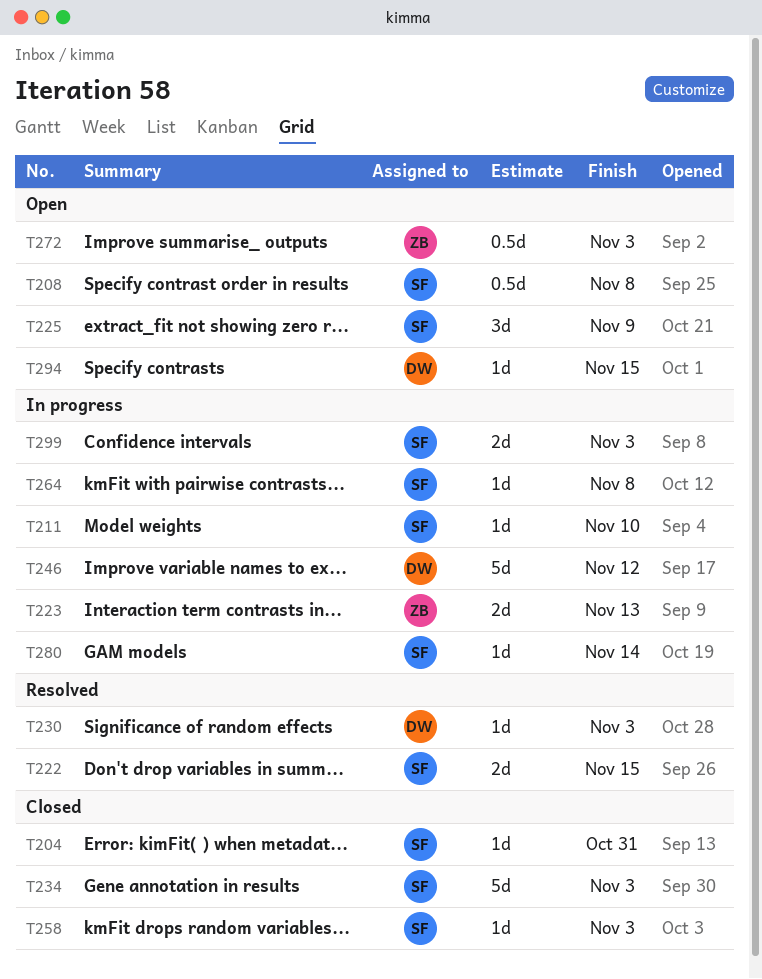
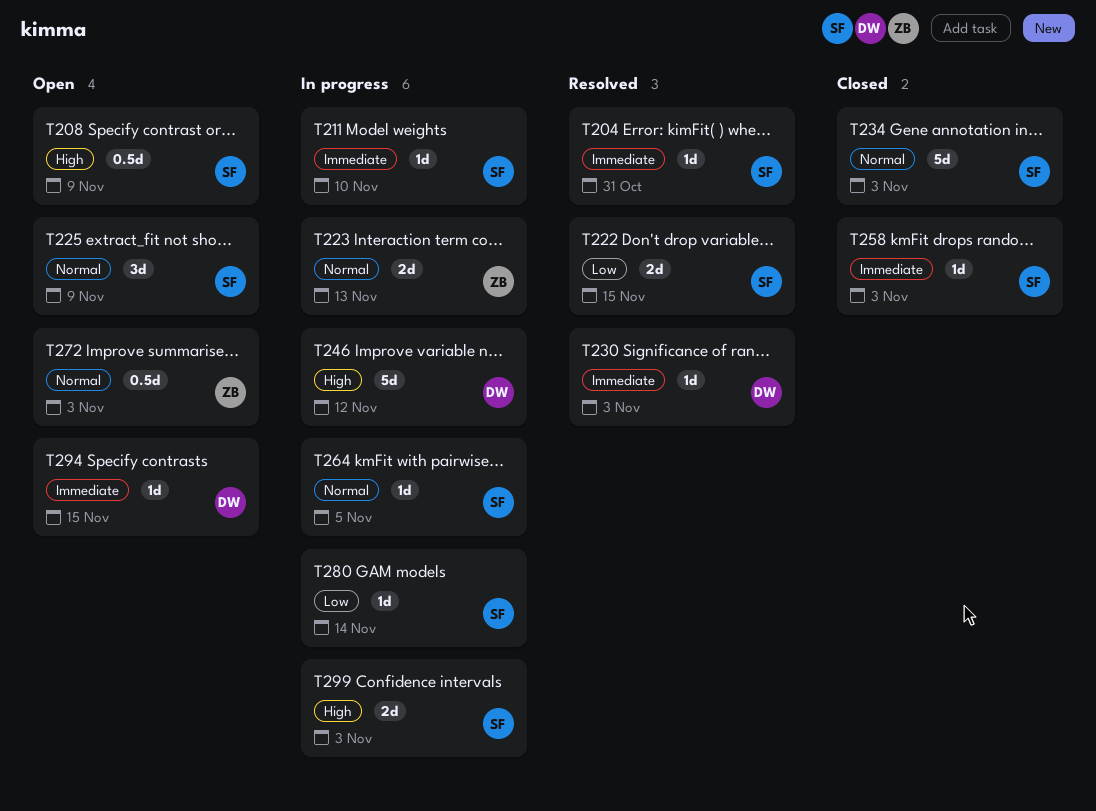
T204, status: Closed -> Resolved
T208, due: Nov 8 -> Nov 9
T264, due: Nov 8 -> Nov 5

